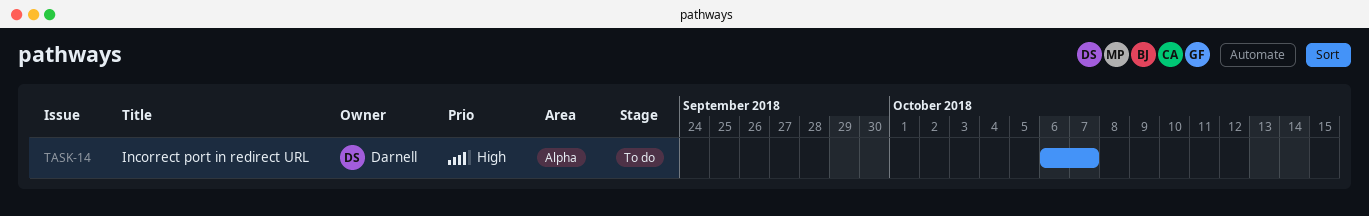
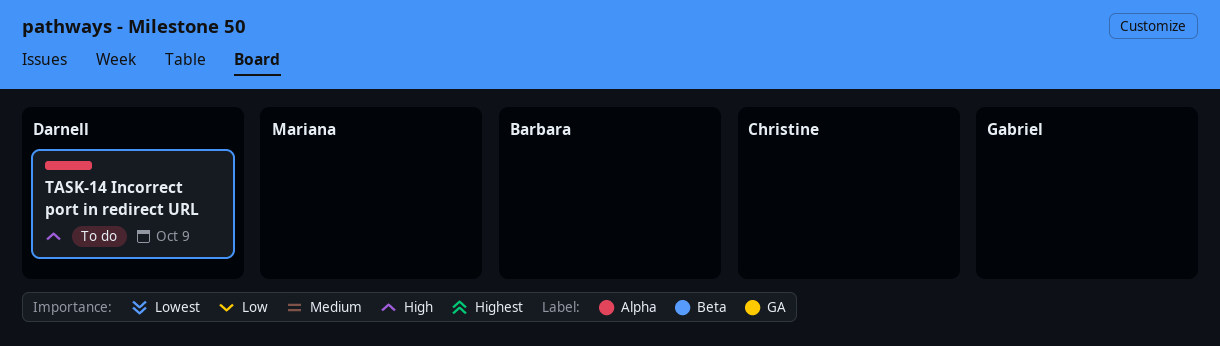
TASK-14, due: Oct 7 -> Oct 9

